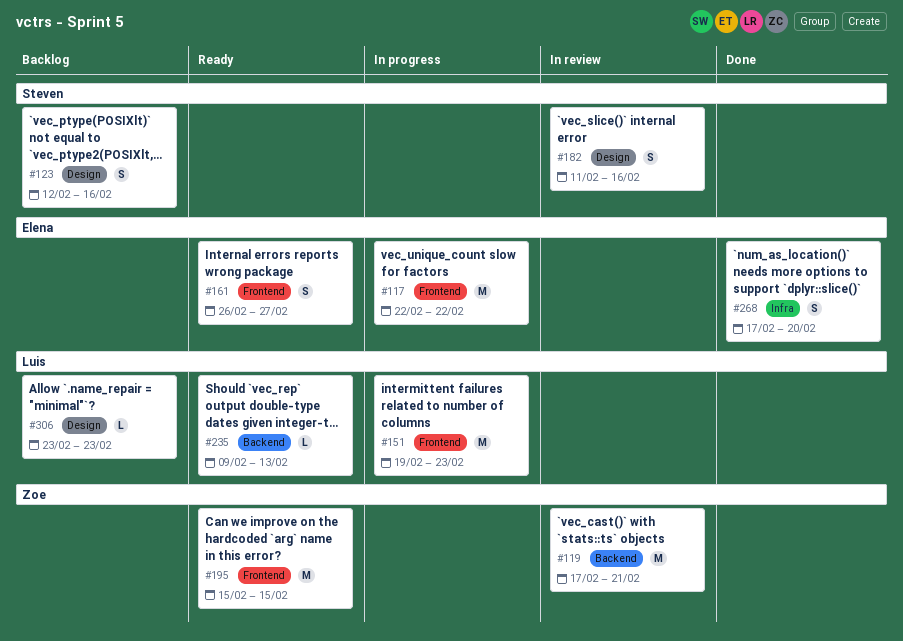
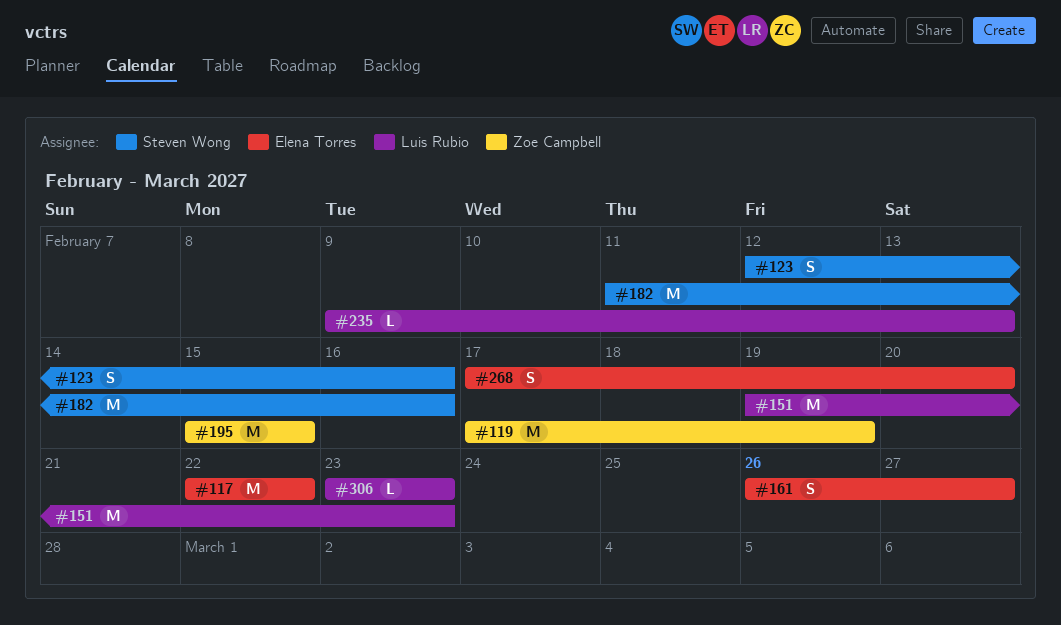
#119, due: Feb 21 -> Feb 19
#182, estimate: S -> M

